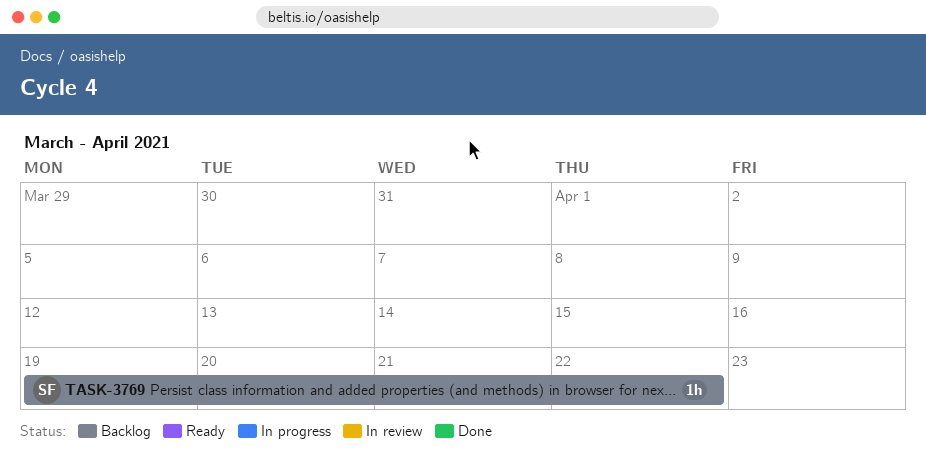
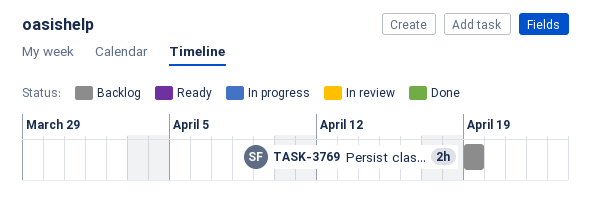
TASK-3769, estimate: 1h -> 2h
TASK-3769, due: Apr 22 -> Apr 19

